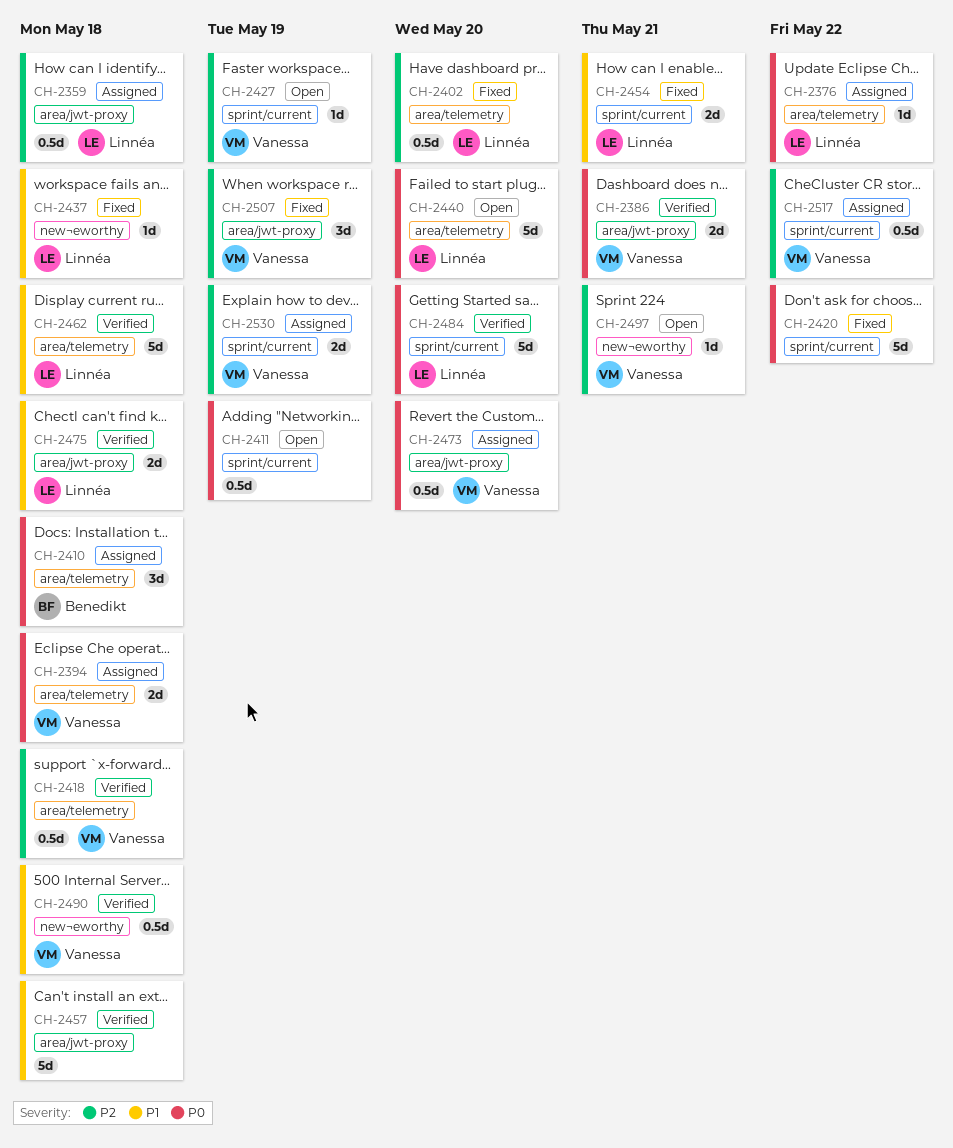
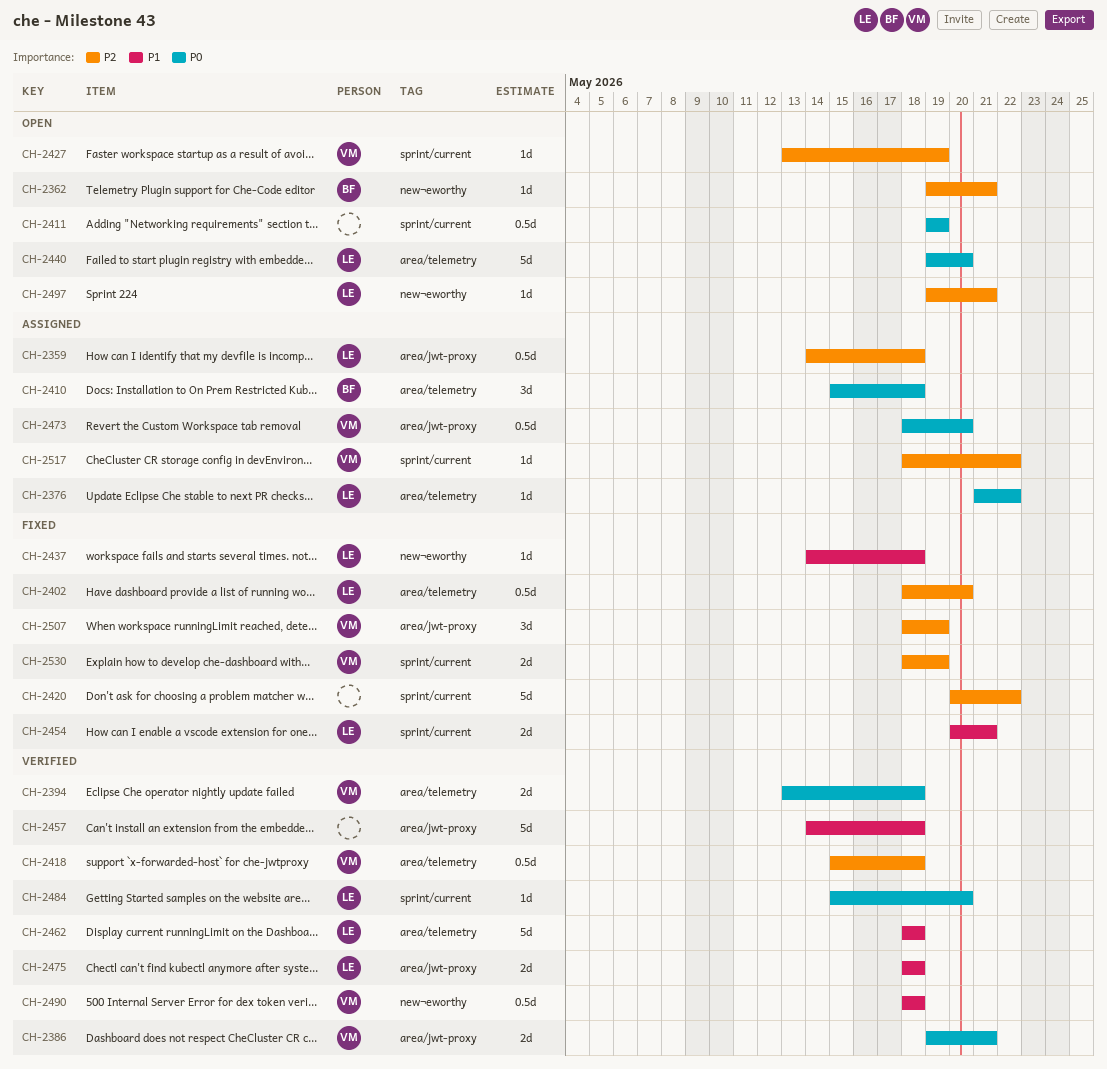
CH-2362: none -> present
CH-2394, status: Assigned -> Verified
CH-2420, priority: P0 -> P2
CH-2484, estimate: 5d -> 1d
CH-2497, owner: Vanessa -> Linnéa
CH-2517, estimate: 0.5d -> 1d
CH-2530, status: Assigned -> Fixed

